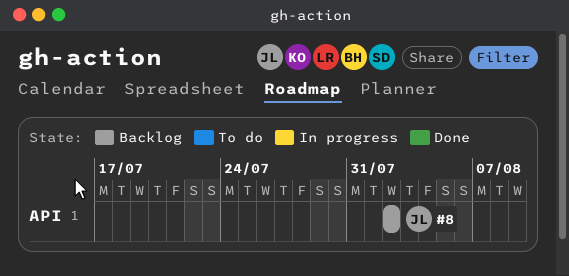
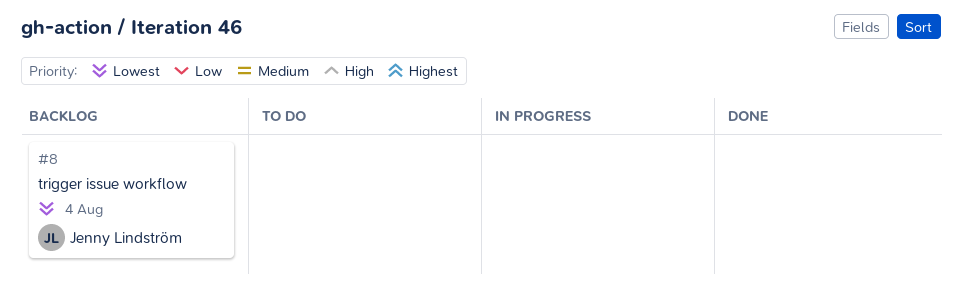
#8, due: Aug 2 -> Aug 4

